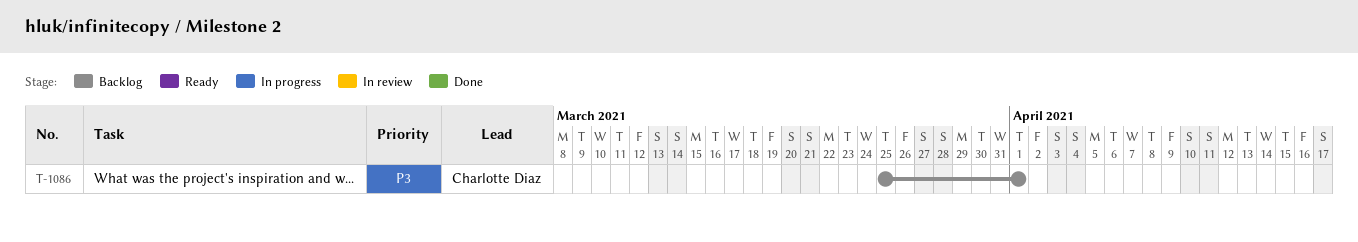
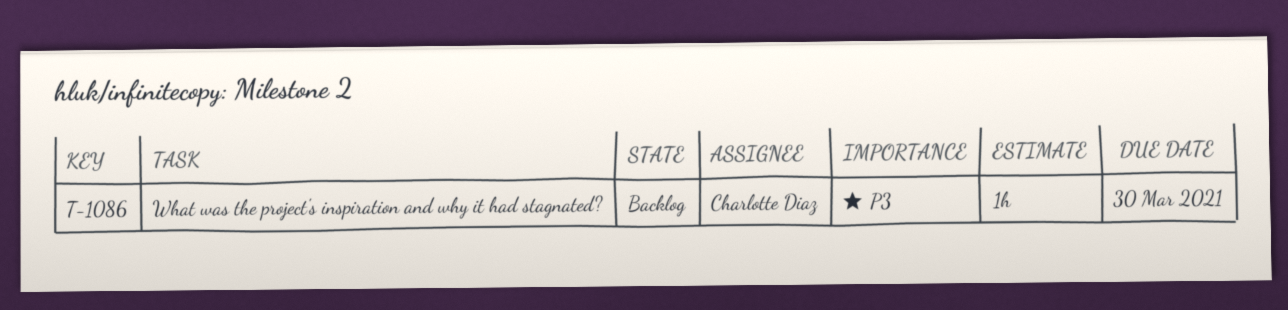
T-1086, due: Apr 1 -> Mar 30

